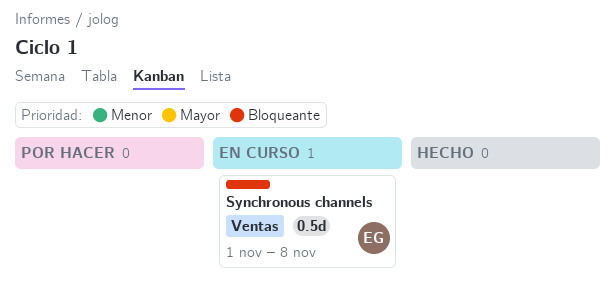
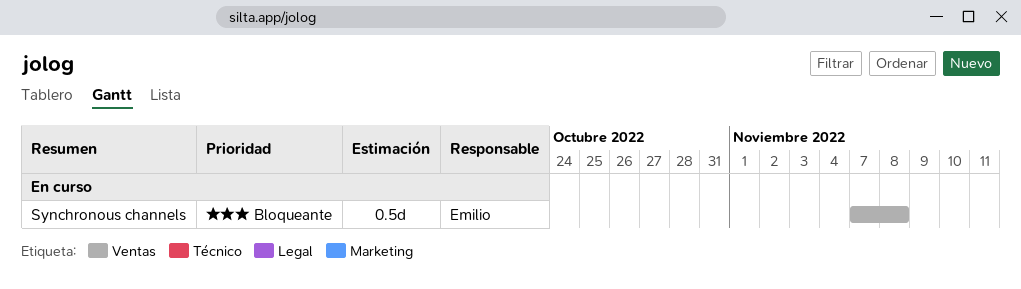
Synchronous channels, start: Nov 1 -> Nov 7

